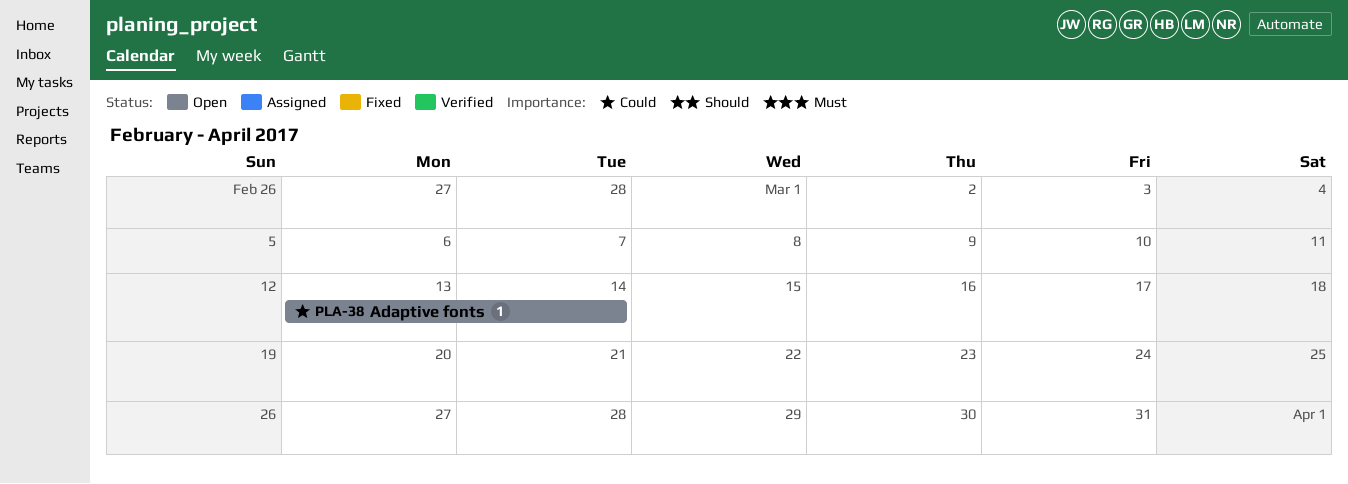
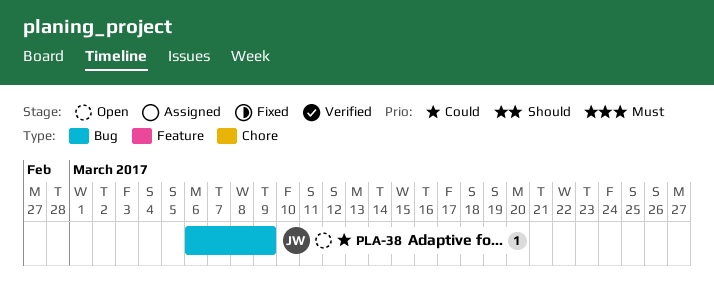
PLA-38, start: Mar 13 -> Mar 6
PLA-38, due: Mar 14 -> Mar 9

